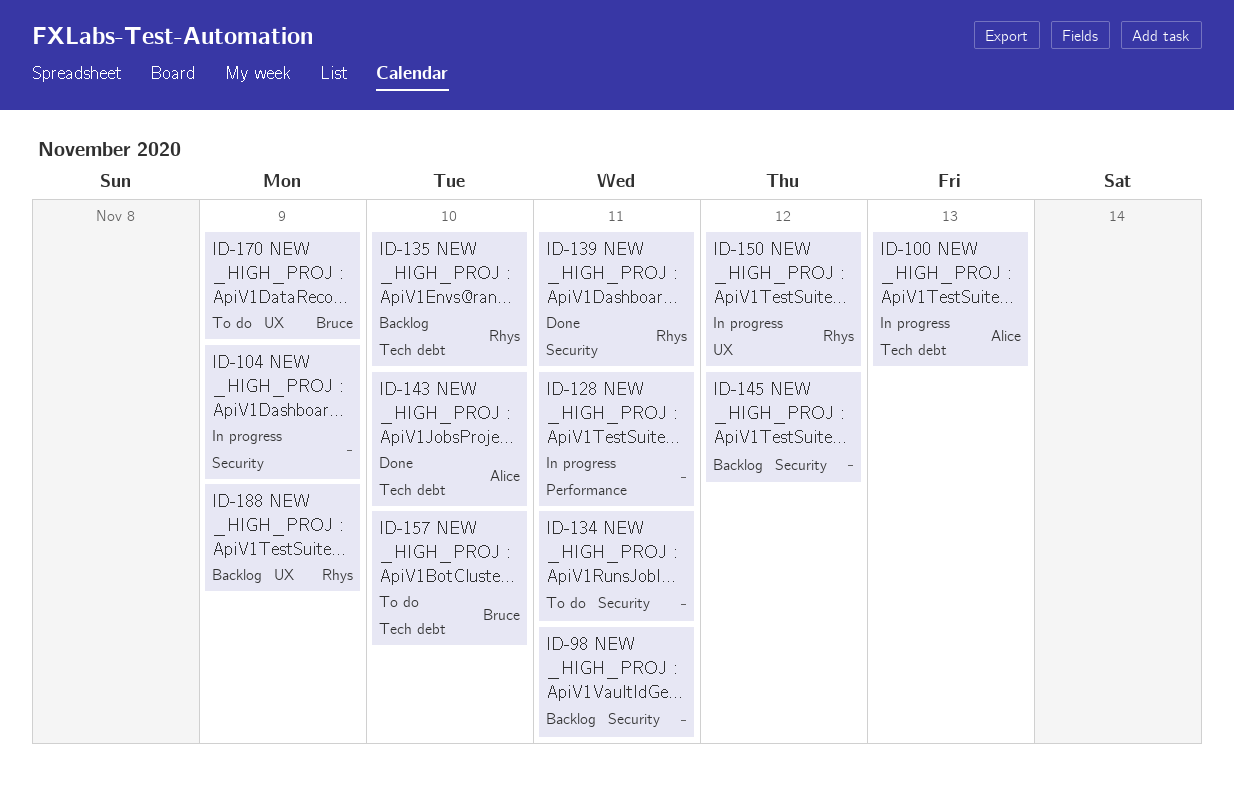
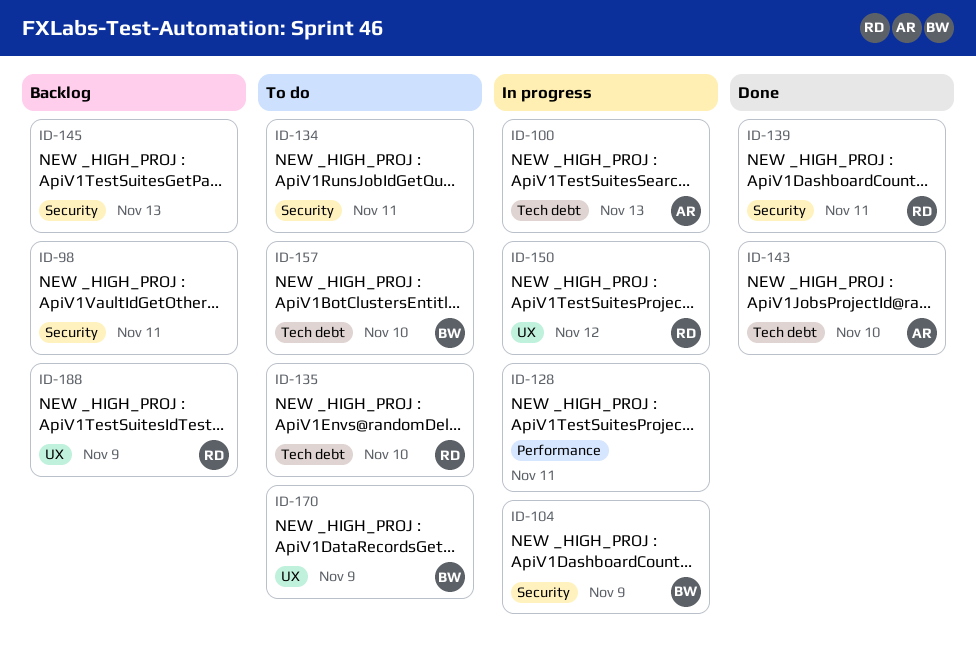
ID-104, owner: none -> Bruce
ID-135, status: Backlog -> To do
ID-145, due: Nov 12 -> Nov 13

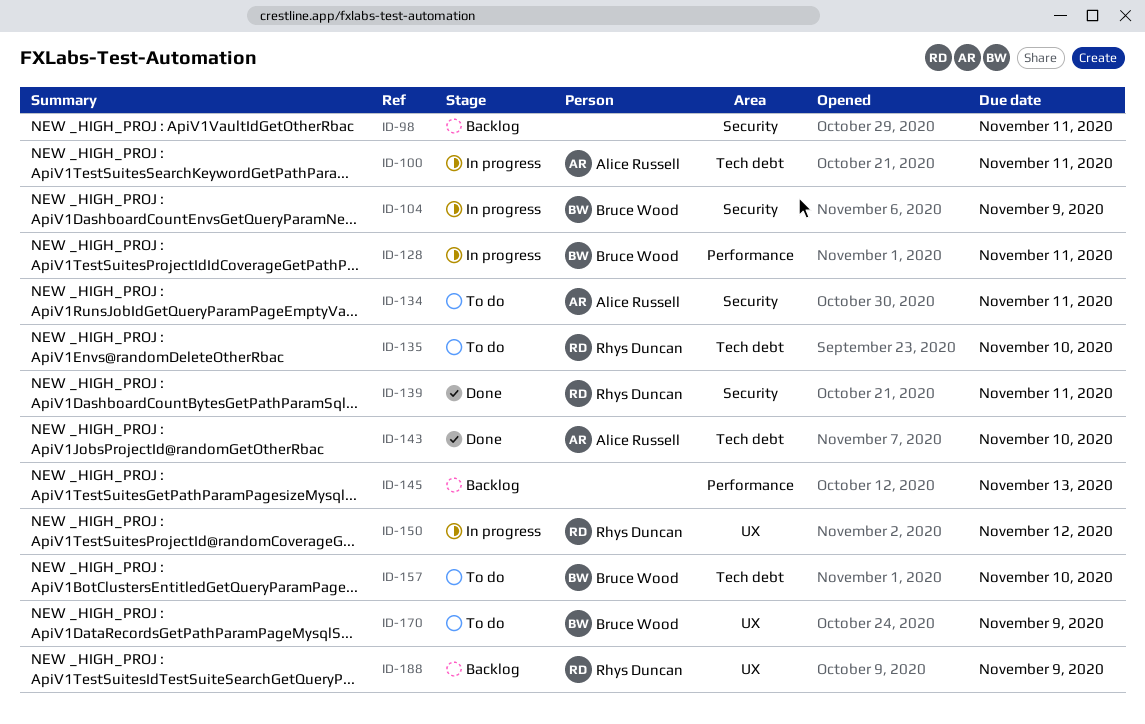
ID-100, due: Nov 13 -> Nov 11
ID-128, owner: none -> Bruce Wood
ID-134, owner: none -> Alice Russell
ID-145, label: Security -> Performance

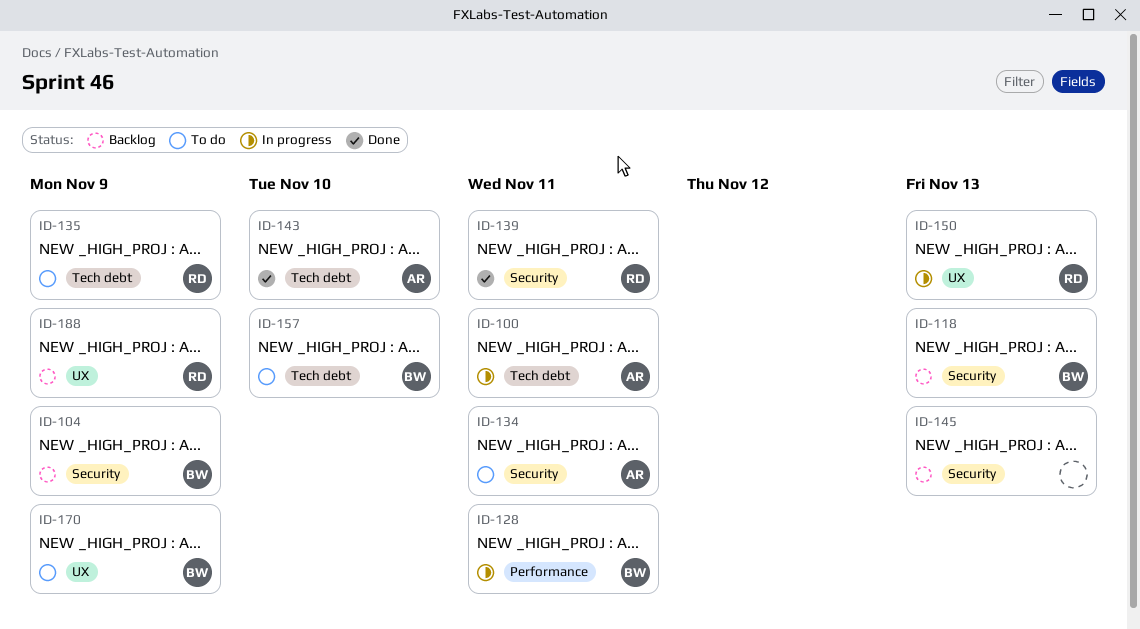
ID-98: present -> none
ID-104, status: In progress -> Backlog
ID-118: none -> present
ID-135, due: Nov 10 -> Nov 9
ID-145, label: Performance -> Security
ID-150, due: Nov 12 -> Nov 13

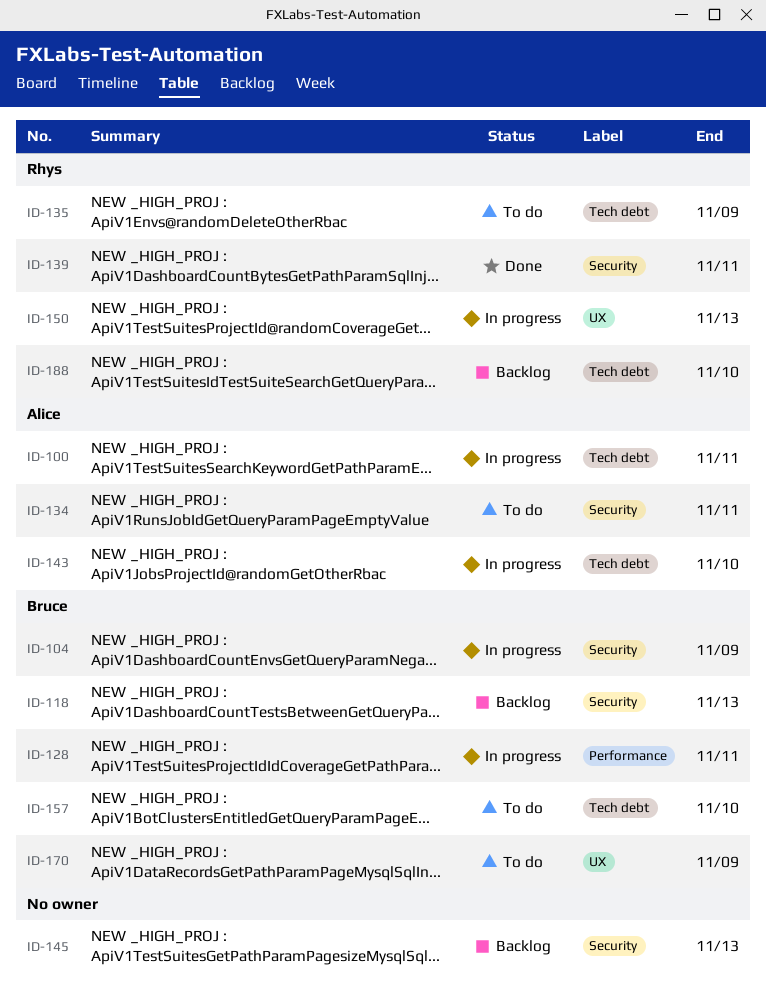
ID-104, status: Backlog -> In progress
ID-143, status: Done -> In progress
ID-188, label: UX -> Tech debt
ID-188, due: Nov 9 -> Nov 10

